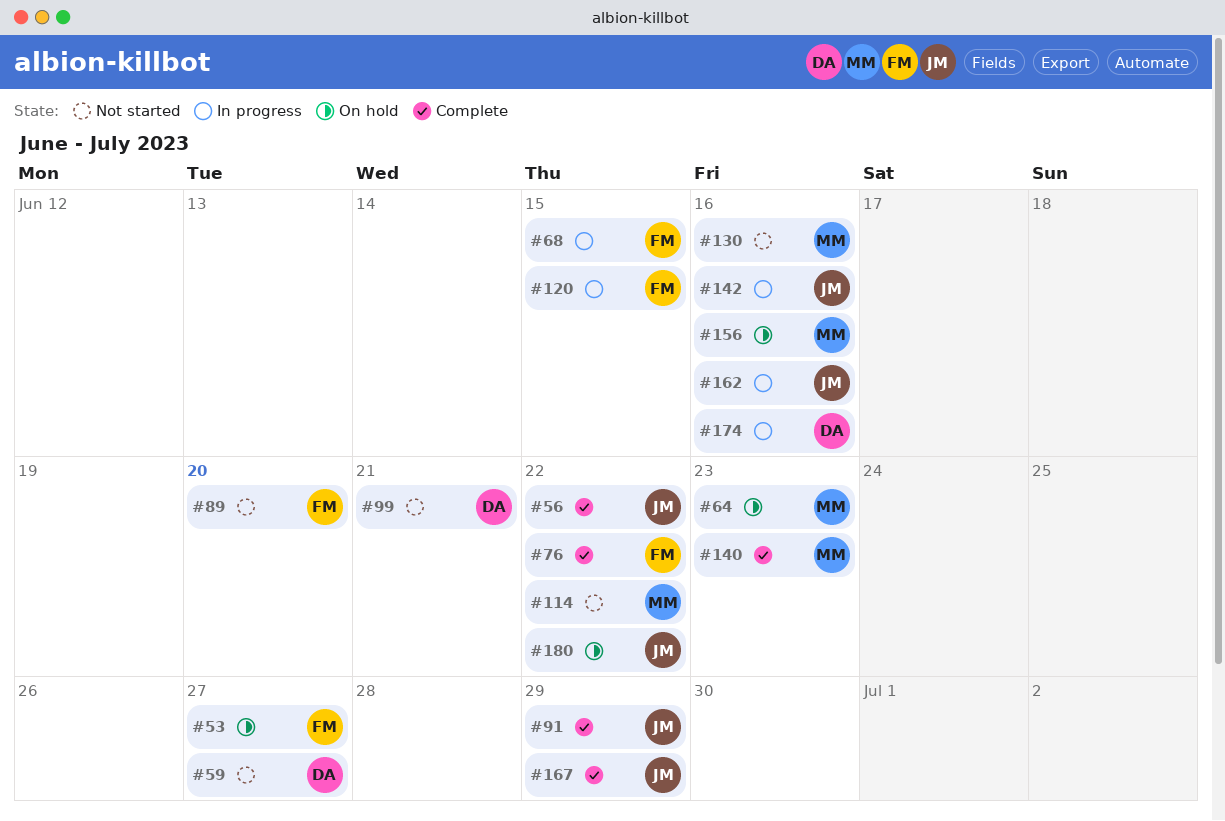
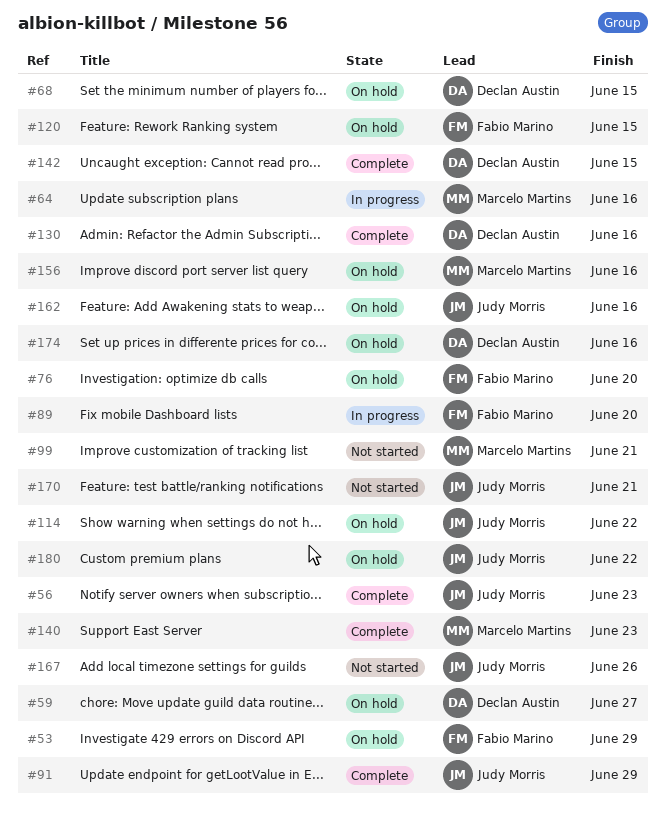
#53, due: Jun 27 -> Jun 29
#56, due: Jun 22 -> Jun 23
#59, status: Not started -> On hold
#64, status: On hold -> In progress
#64, due: Jun 23 -> Jun 16
#68, status: In progress -> On hold
#68, owner: Fabio Marino -> Declan Austin
#76, status: Complete -> On hold
#76, due: Jun 22 -> Jun 20
#89, status: Not started -> In progress
#99, owner: Declan Austin -> Marcelo Martins
#114, status: Not started -> On hold
#114, owner: Marcelo Martins -> Judy Morris
#120, status: In progress -> On hold
#130, status: Not started -> Complete
#130, owner: Marcelo Martins -> Declan Austin
#142, status: In progress -> Complete
#142, owner: Judy Morris -> Declan Austin
#142, due: Jun 16 -> Jun 15
#162, status: In progress -> On hold
#167, status: Complete -> Not started
#167, due: Jun 29 -> Jun 26
#170: none -> present
#174, status: In progress -> On hold

